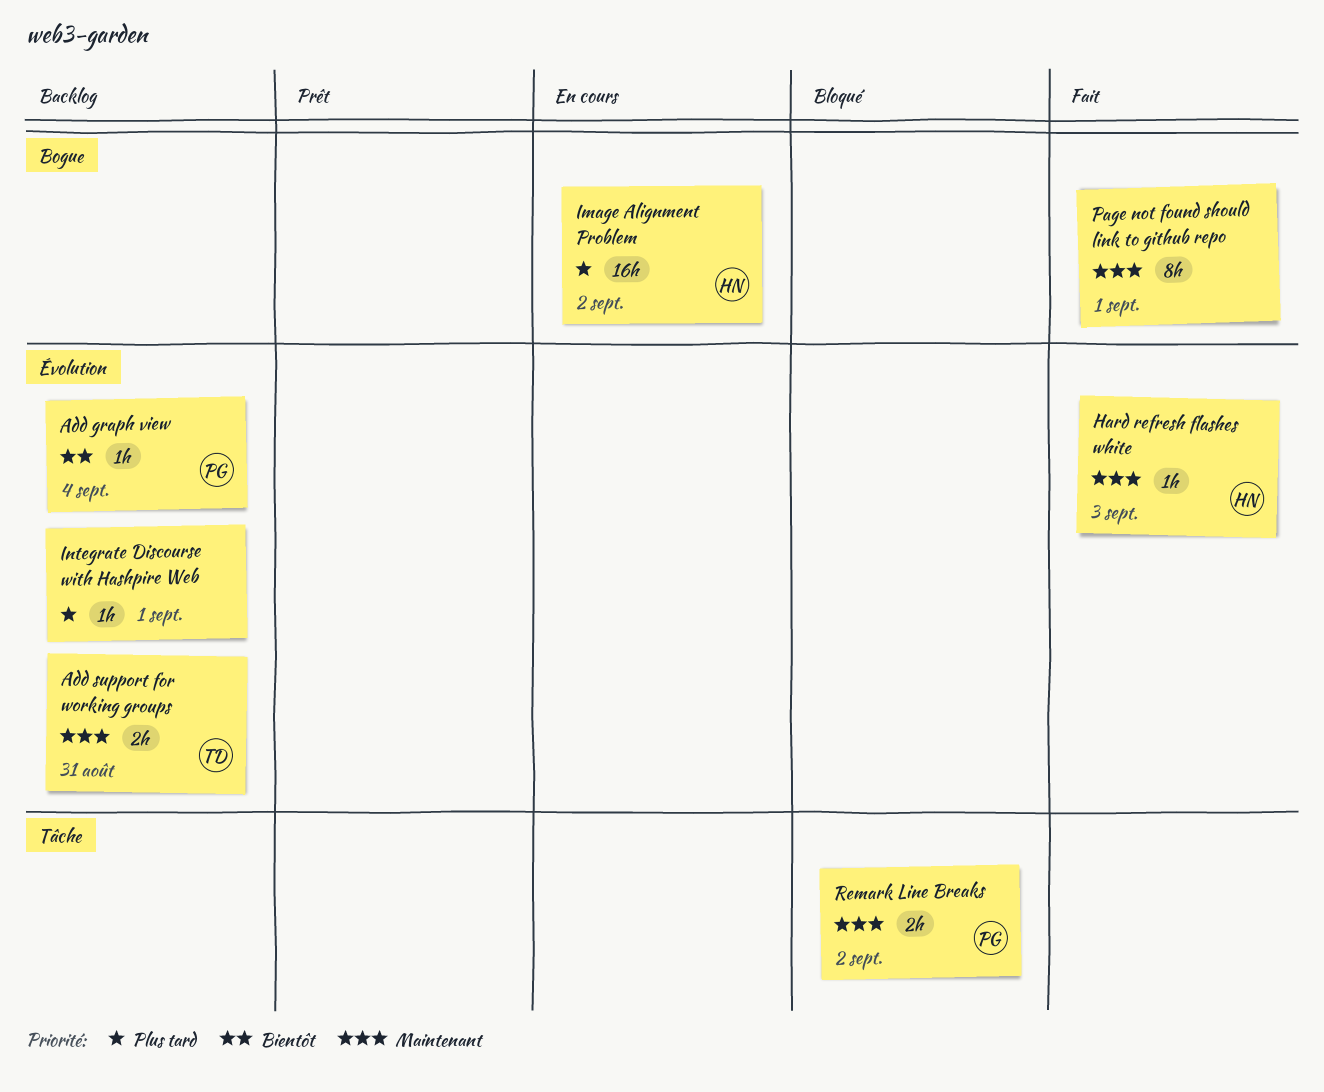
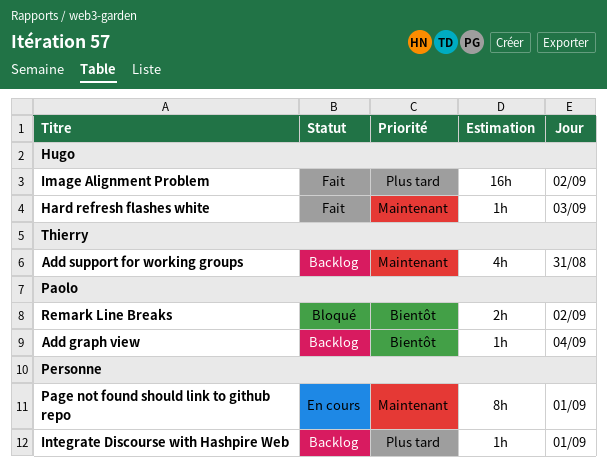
Add support for working groups, estimate: 2h -> 4h
Image Alignment Problem, status: En cours -> Fait
Page not found should link to github repo, status: Fait -> En cours
Remark Line Breaks, priority: Maintenant -> Bientôt

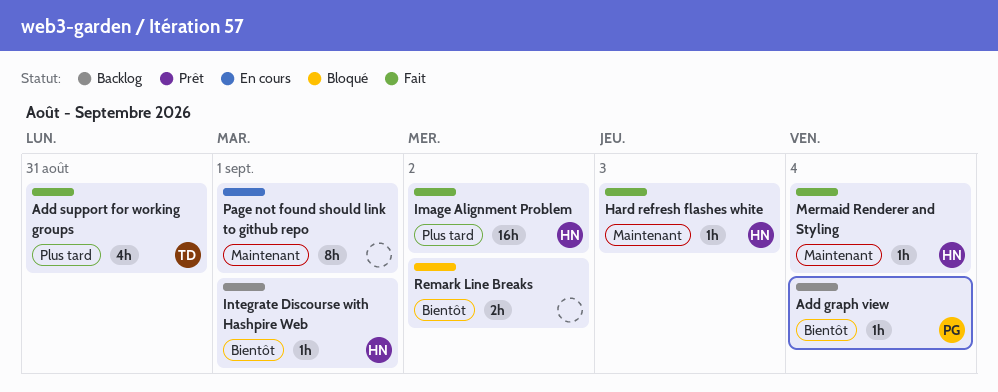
Add support for working groups, status: Backlog -> Fait
Add support for working groups, priority: Maintenant -> Plus tard
Integrate Discourse with Hashpire Web, owner: none -> Hugo
Integrate Discourse with Hashpire Web, priority: Plus tard -> Bientôt
Mermaid Renderer and Styling: none -> present
Remark Line Breaks, owner: Paolo -> none

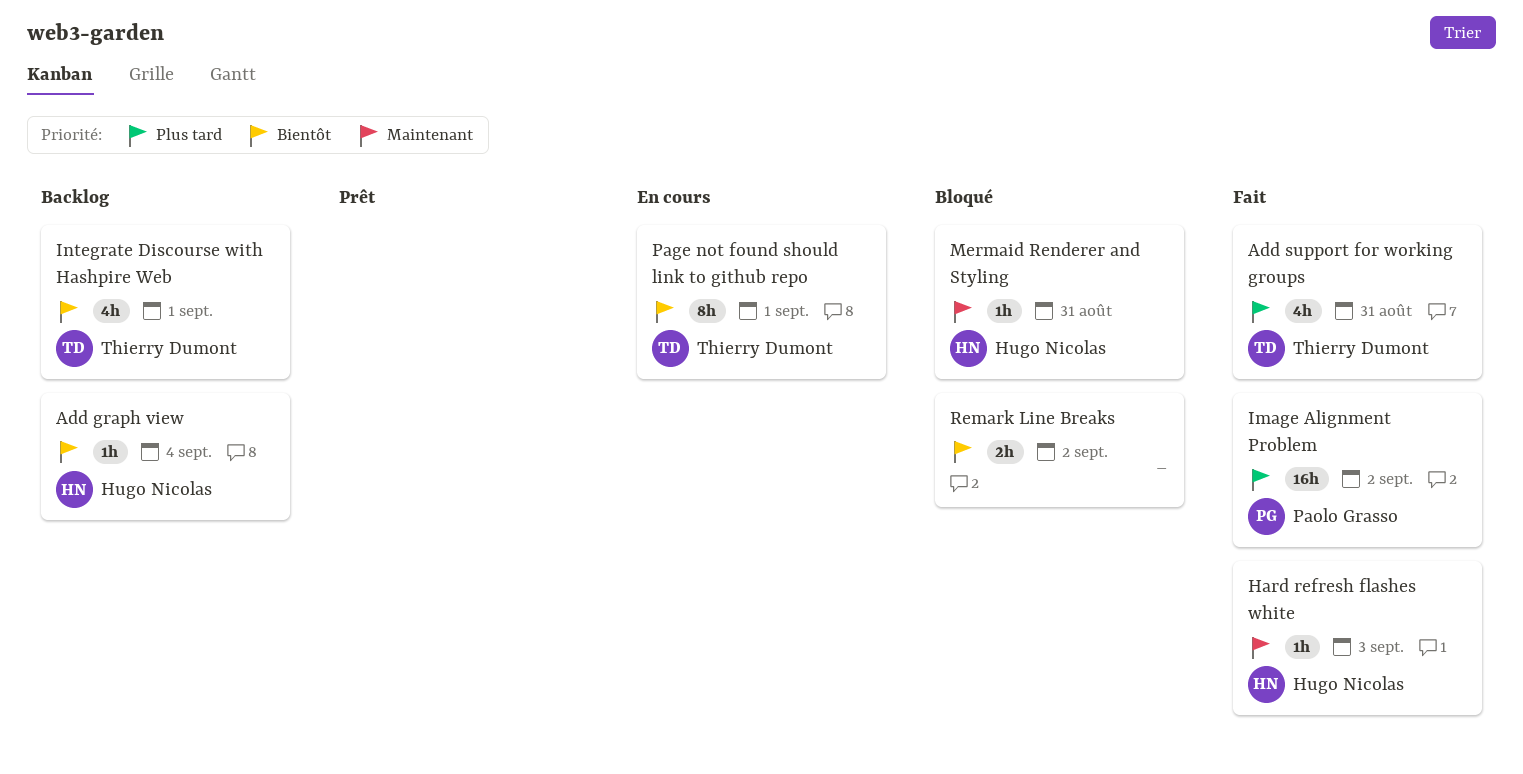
Add graph view, owner: Paolo Grasso -> Hugo Nicolas
Image Alignment Problem, owner: Hugo Nicolas -> Paolo Grasso
Integrate Discourse with Hashpire Web, owner: Hugo Nicolas -> Thierry Dumont
Integrate Discourse with Hashpire Web, estimate: 1h -> 4h
Mermaid Renderer and Styling, status: Fait -> Bloqué
Mermaid Renderer and Styling, day: Sep 4 -> Aug 31
Page not found should link to github repo, owner: none -> Thierry Dumont
Page not found should link to github repo, priority: Maintenant -> Bientôt

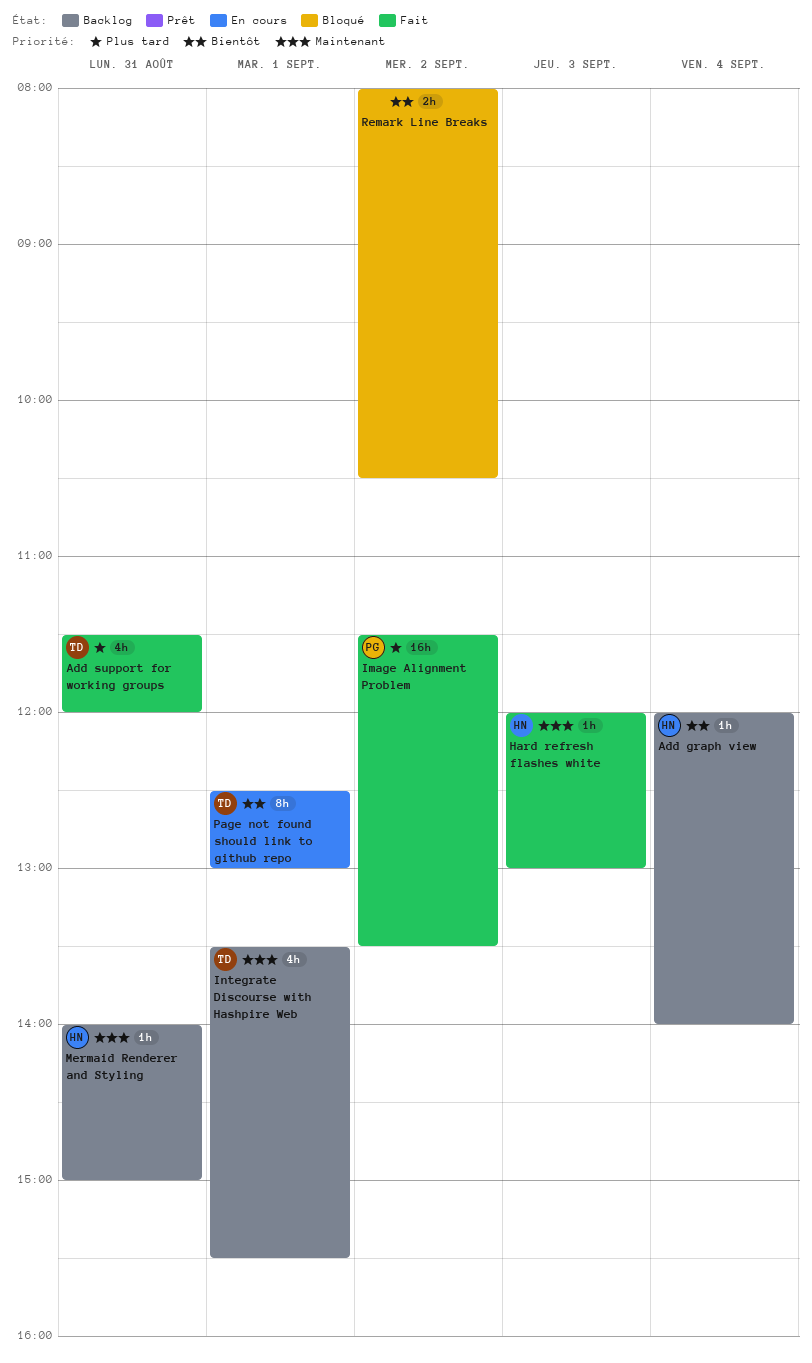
Integrate Discourse with Hashpire Web, priority: Bientôt -> Maintenant
Mermaid Renderer and Styling, status: Bloqué -> Backlog

